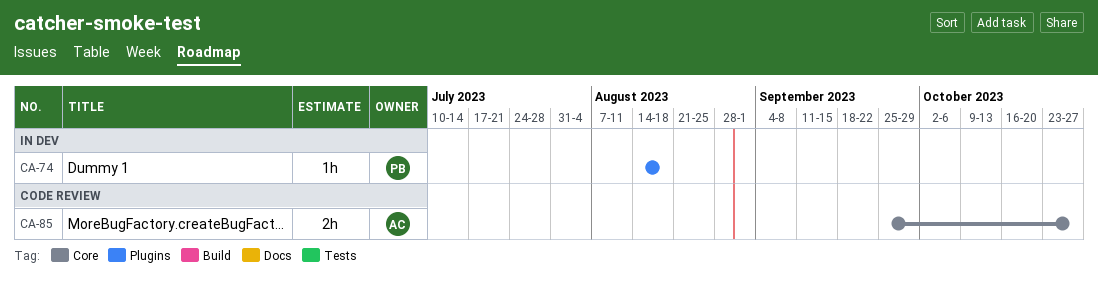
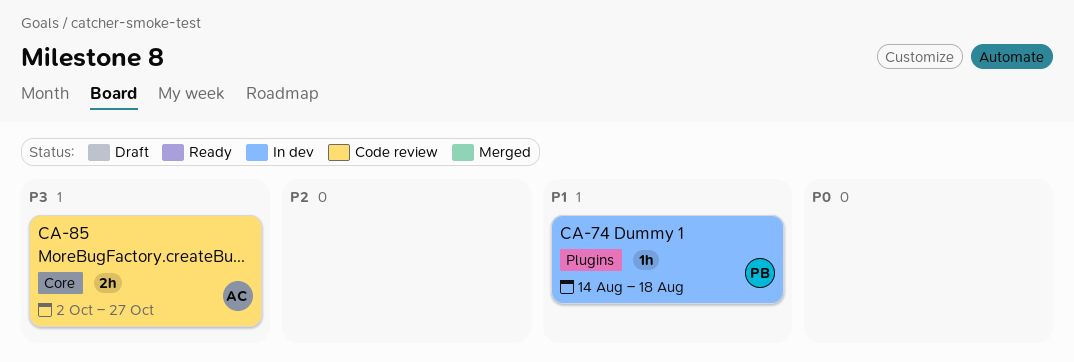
CA-85, start: Sep 25 -> Oct 2

